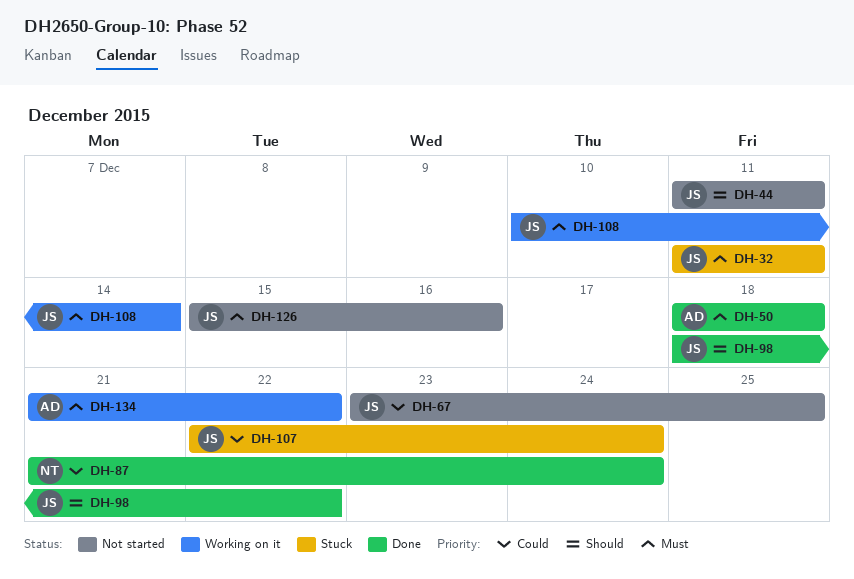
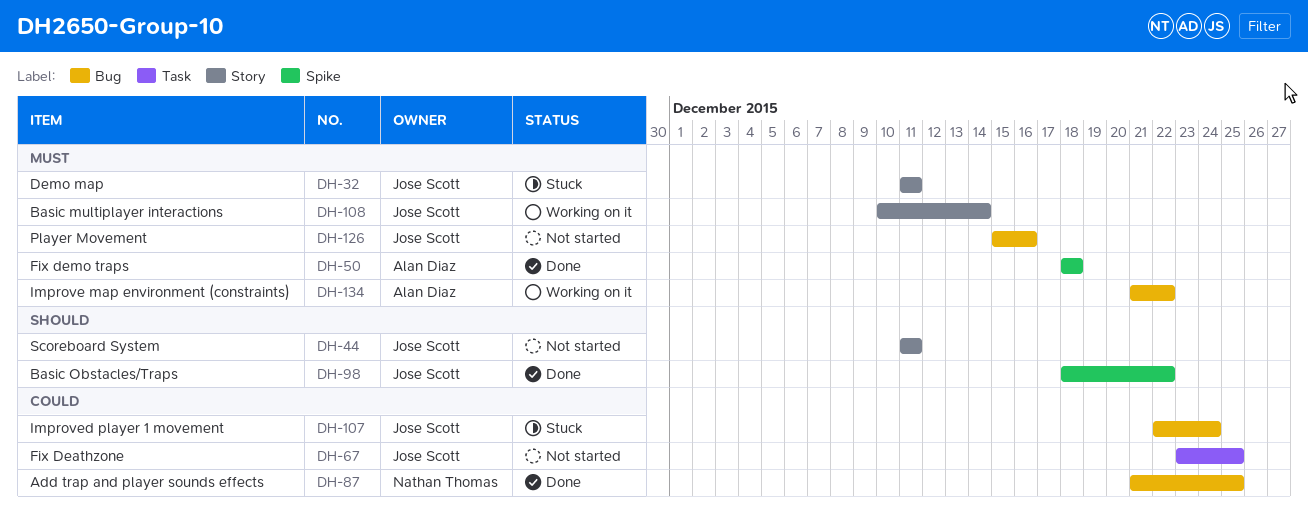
DH-87, due: Dec 24 -> Dec 25

